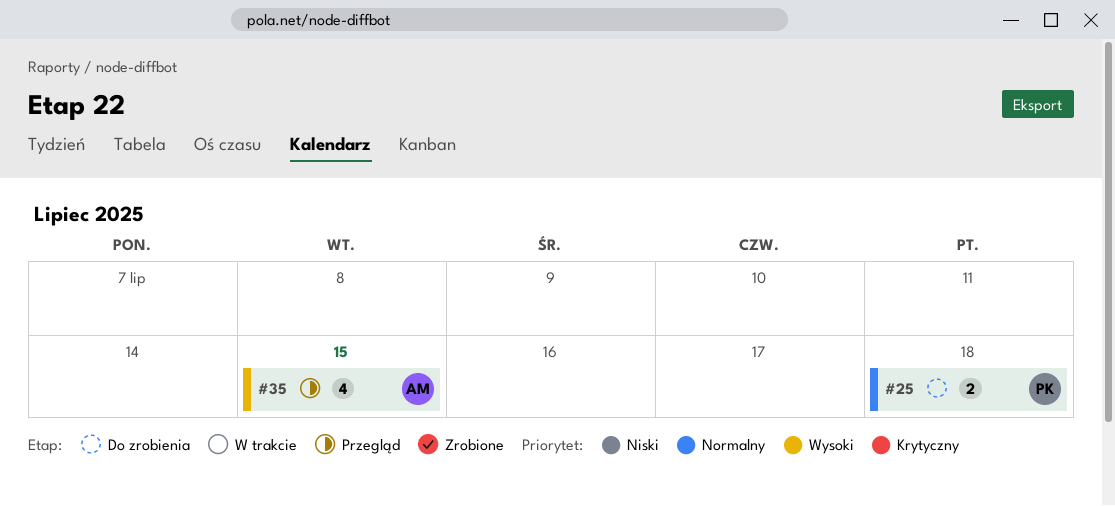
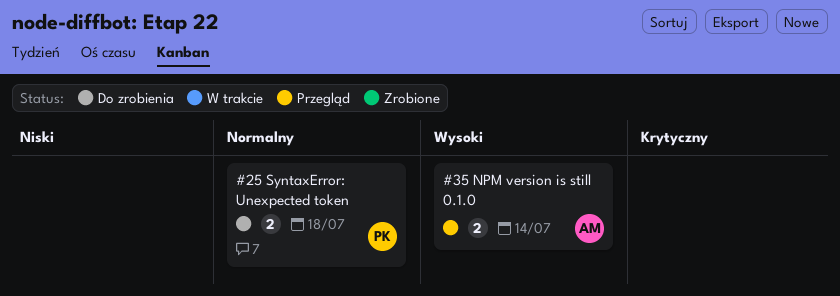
#35, estimate: 4 -> 2
#35, due: Jul 15 -> Jul 14

